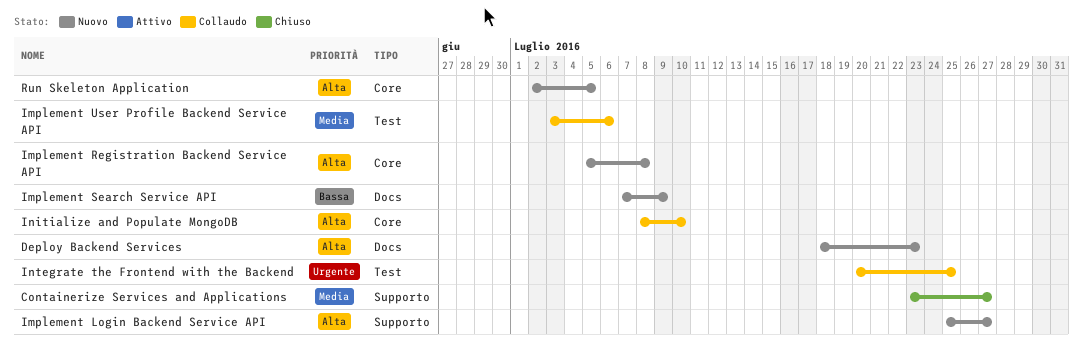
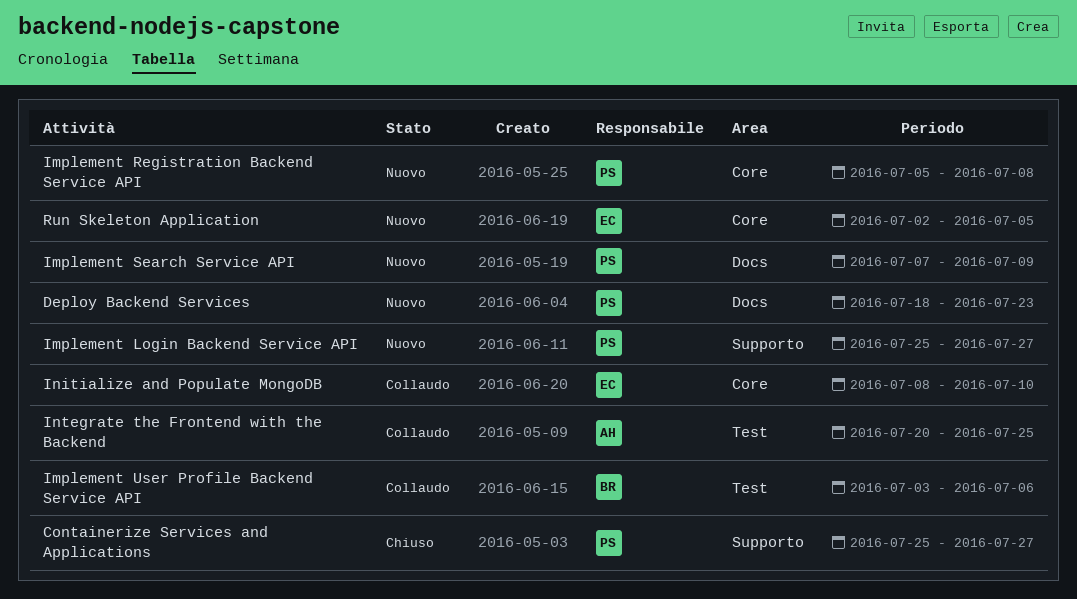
Containerize Services and Applications, start: Jul 23 -> Jul 25

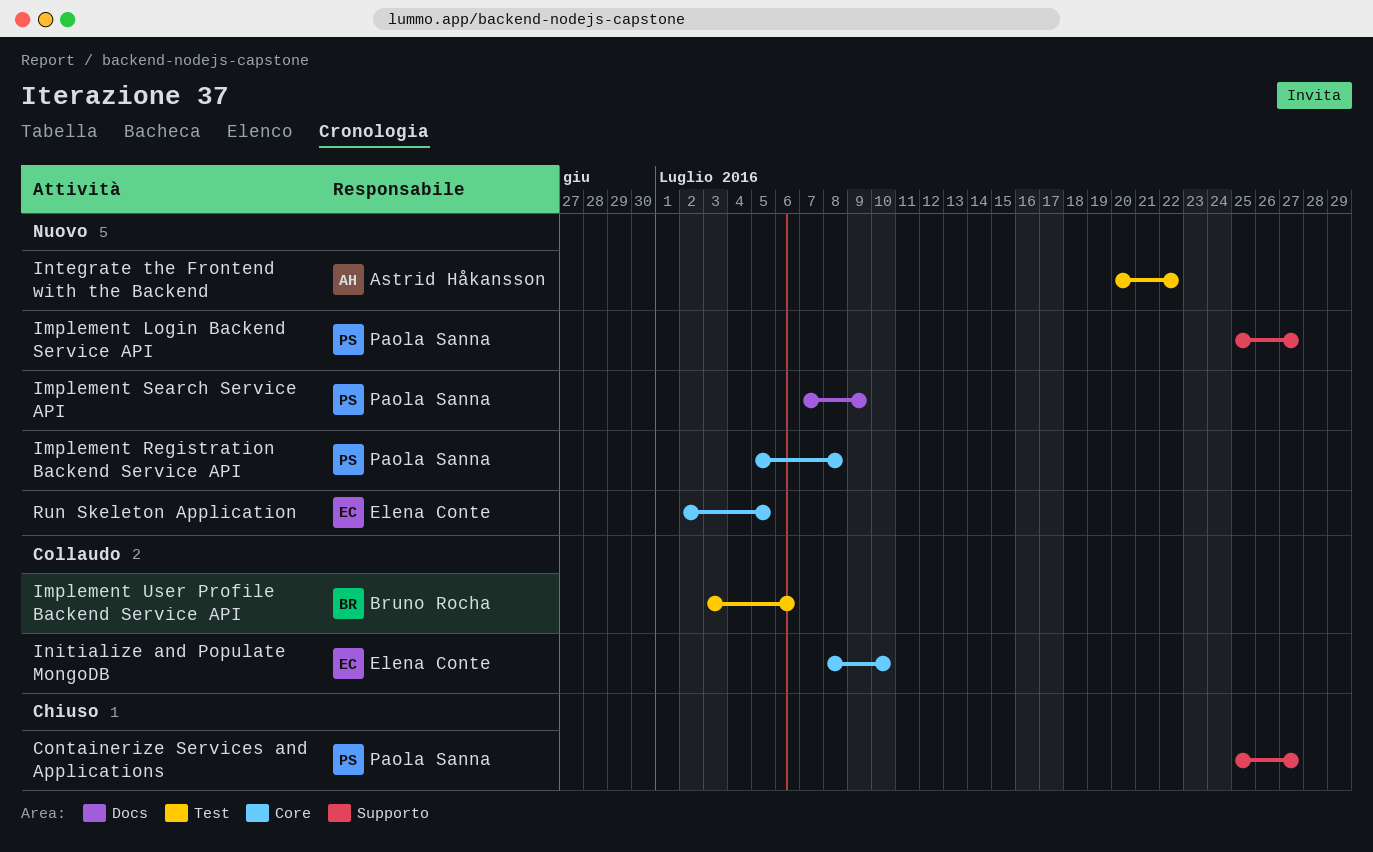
Deploy Backend Services: present -> none
Integrate the Frontend with the Backend, status: Collaudo -> Nuovo
Integrate the Frontend with the Backend, due: Jul 25 -> Jul 22

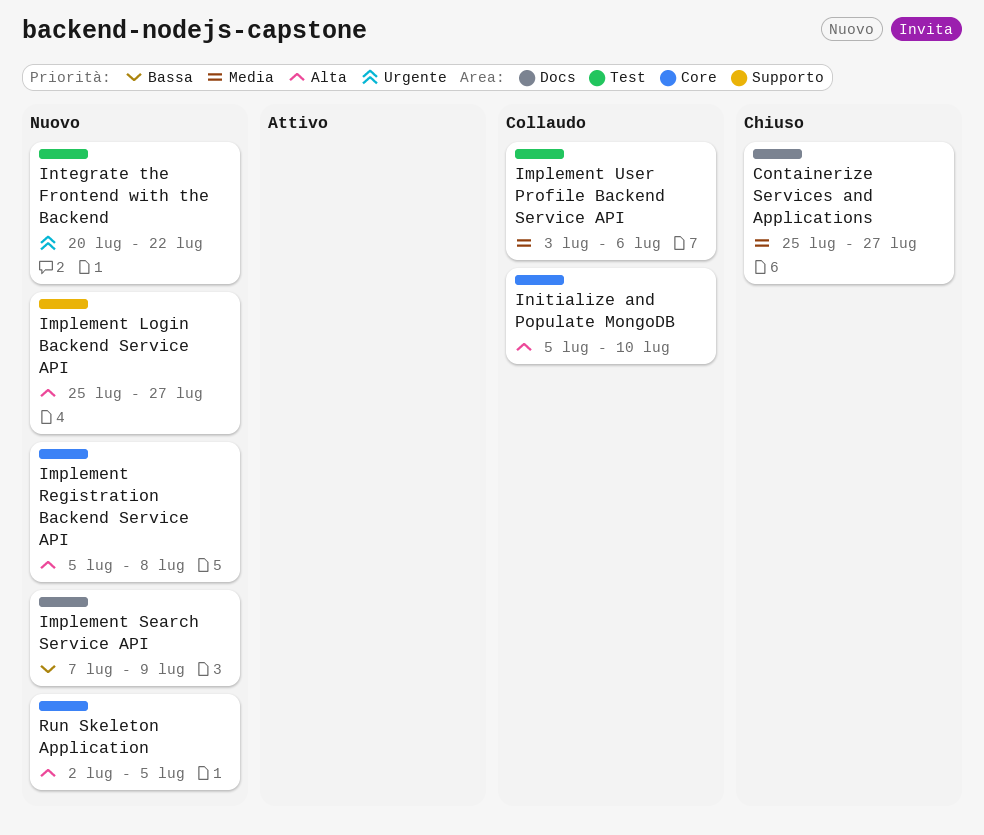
Containerize Services and Applications, label: Supporto -> Docs
Initialize and Populate MongoDB, start: Jul 8 -> Jul 5

